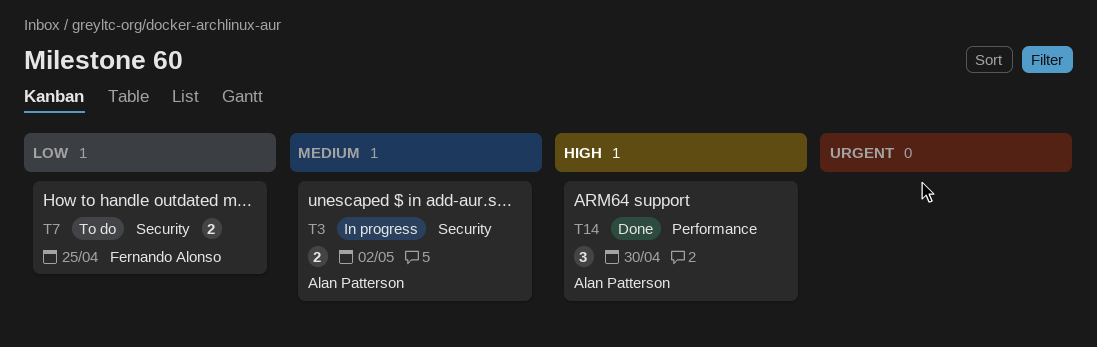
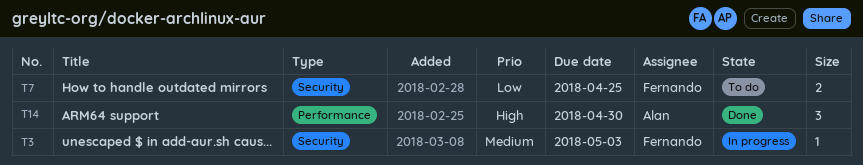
T3, owner: Alan Patterson -> Fernando Alonso
T3, estimate: 2 -> 1
T3, due: May 2 -> May 3

